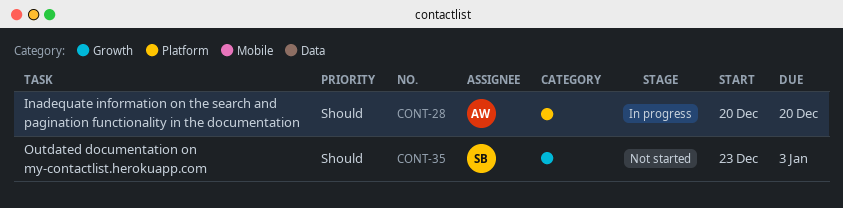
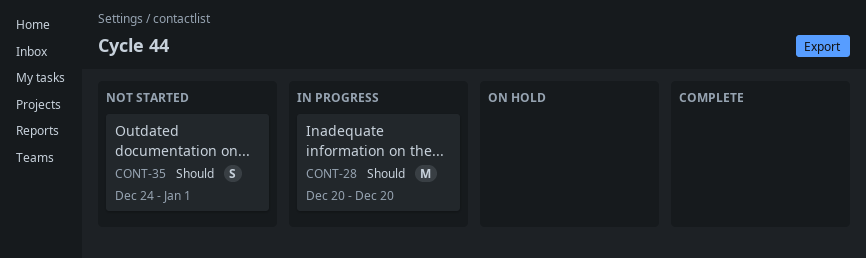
CONT-35, start: Dec 23 -> Dec 24
CONT-35, due: Jan 3 -> Jan 1

